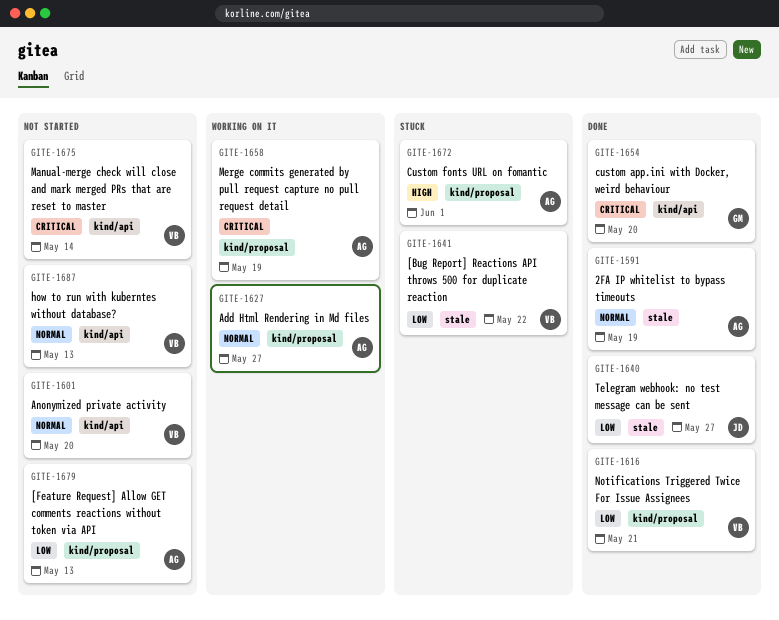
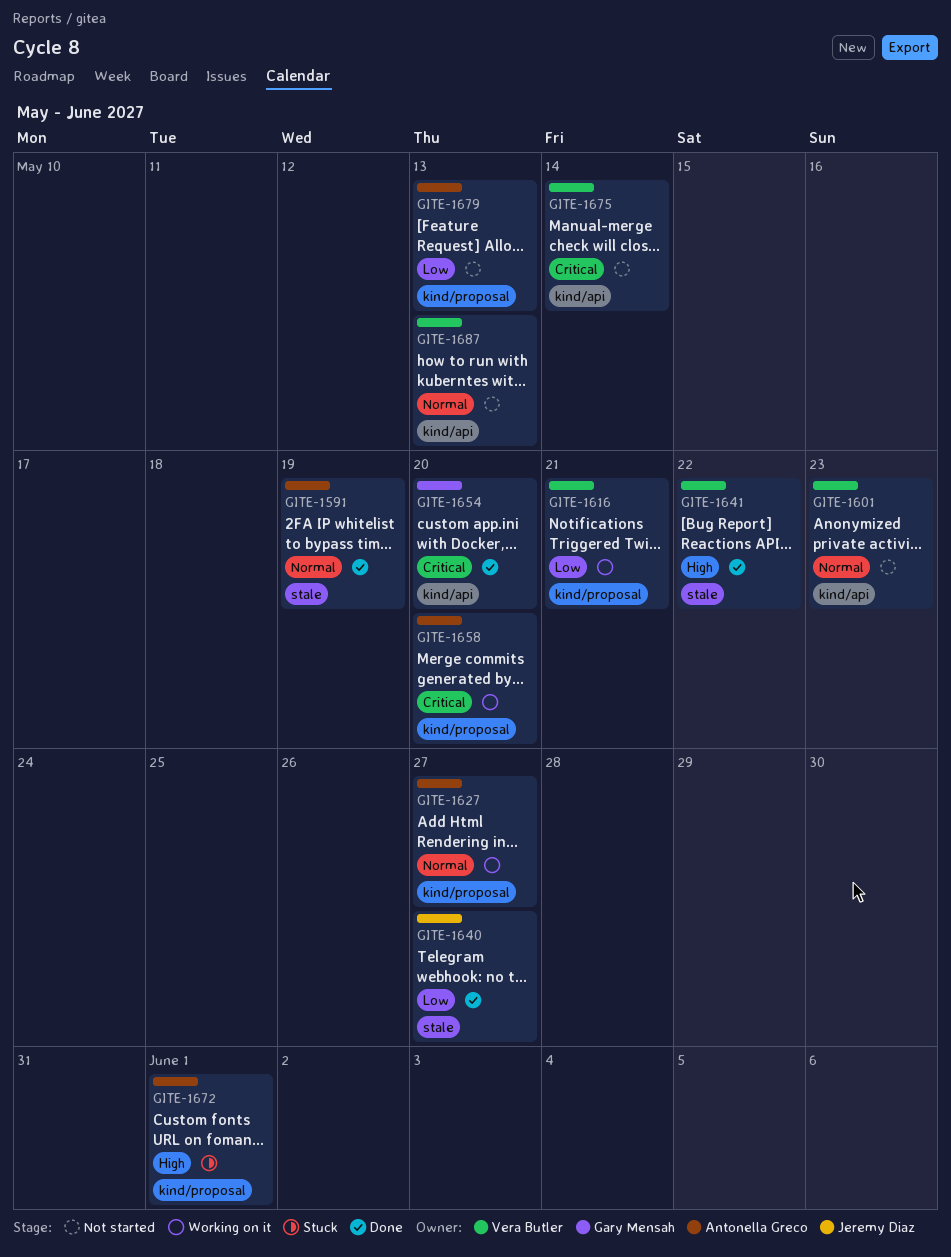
GITE-1601, due: May 20 -> May 23
GITE-1616, status: Done -> Working on it
GITE-1641, status: Stuck -> Done
GITE-1641, priority: Low -> High
GITE-1658, due: May 19 -> May 20

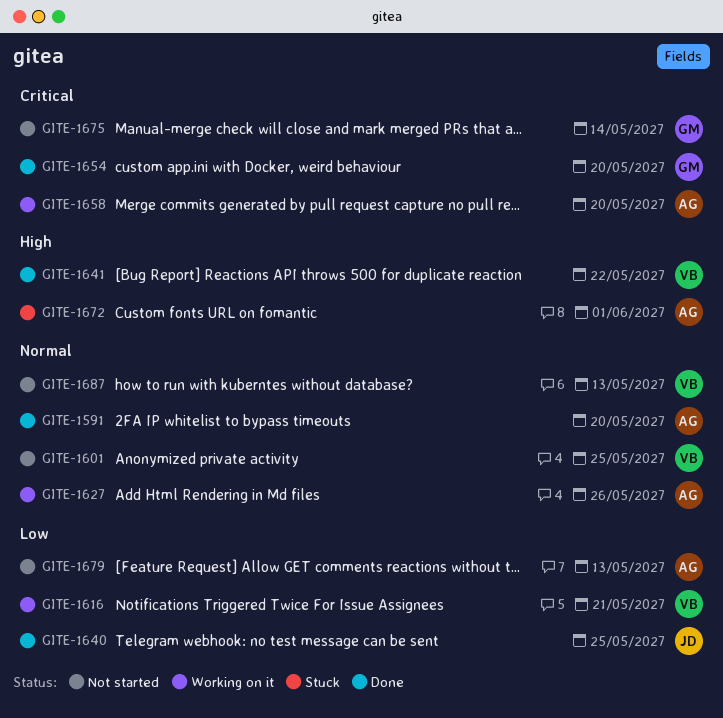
GITE-1591, due: May 19 -> May 20
GITE-1601, due: May 23 -> May 25
GITE-1627, due: May 27 -> May 26
GITE-1640, due: May 27 -> May 25
GITE-1675, owner: Vera Butler -> Gary Mensah

